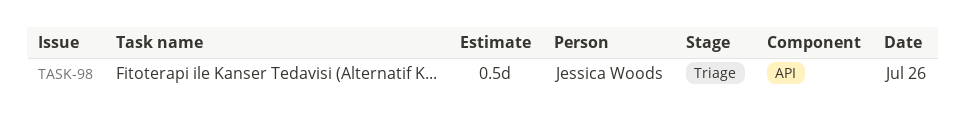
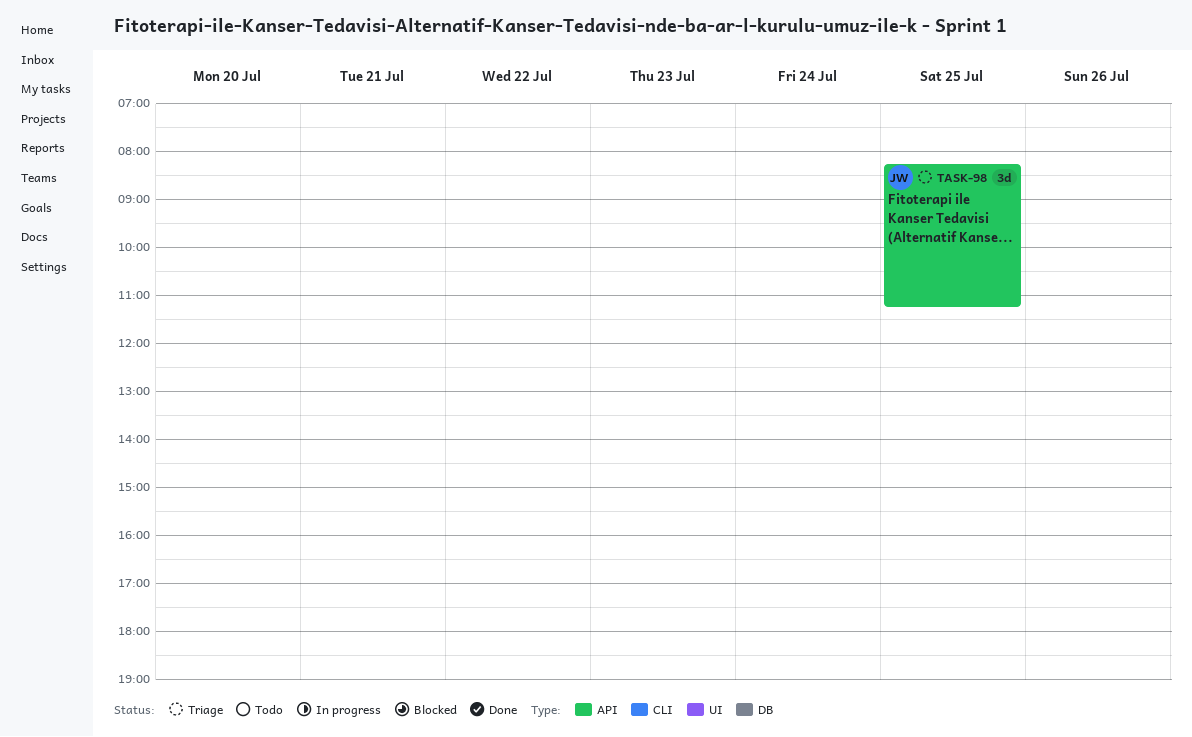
TASK-98, estimate: 0.5d -> 3d
TASK-98, day: Jul 26 -> Jul 25

